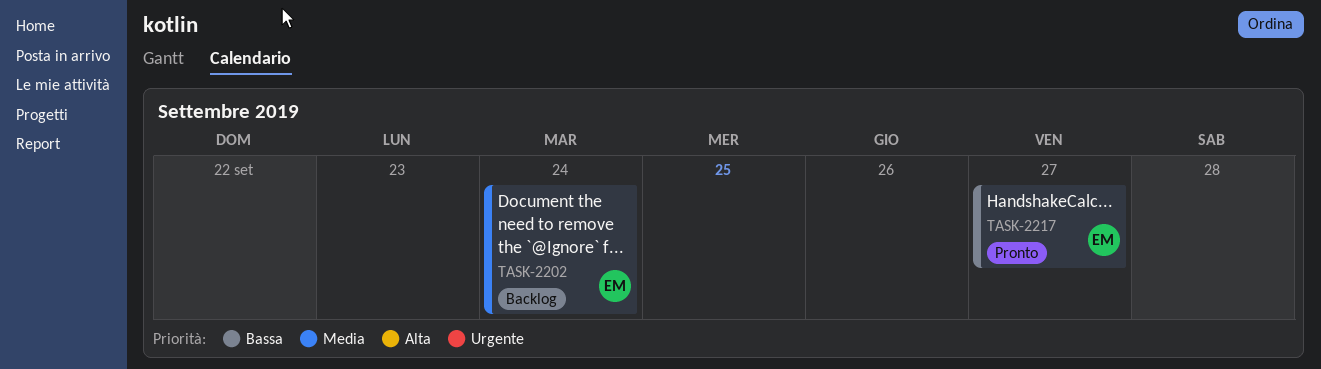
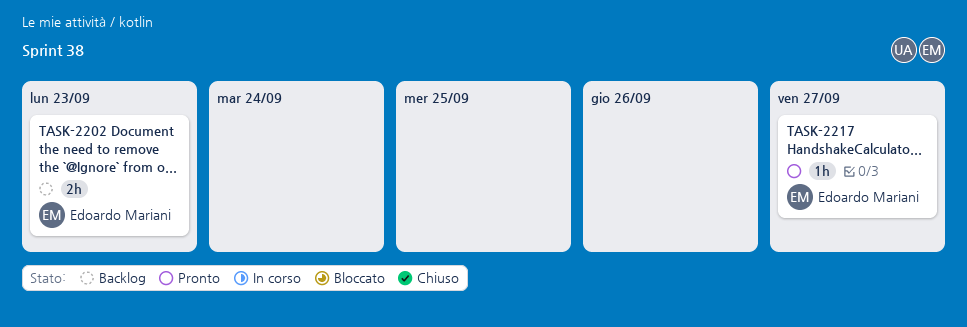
TASK-2202, due: Sep 24 -> Sep 23

